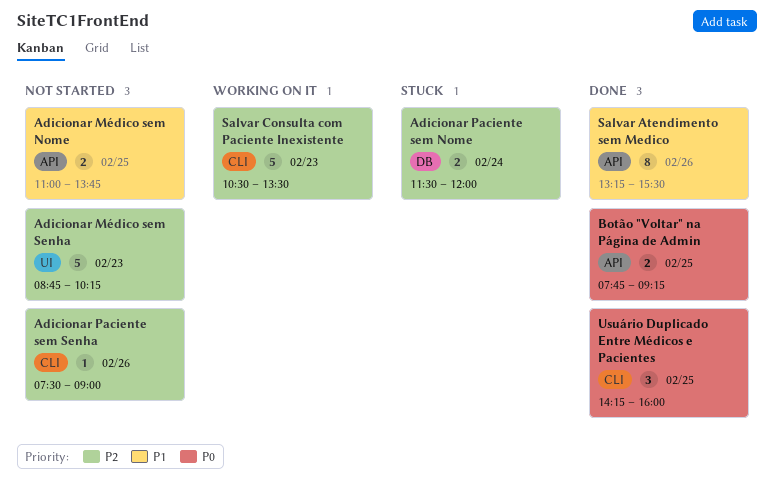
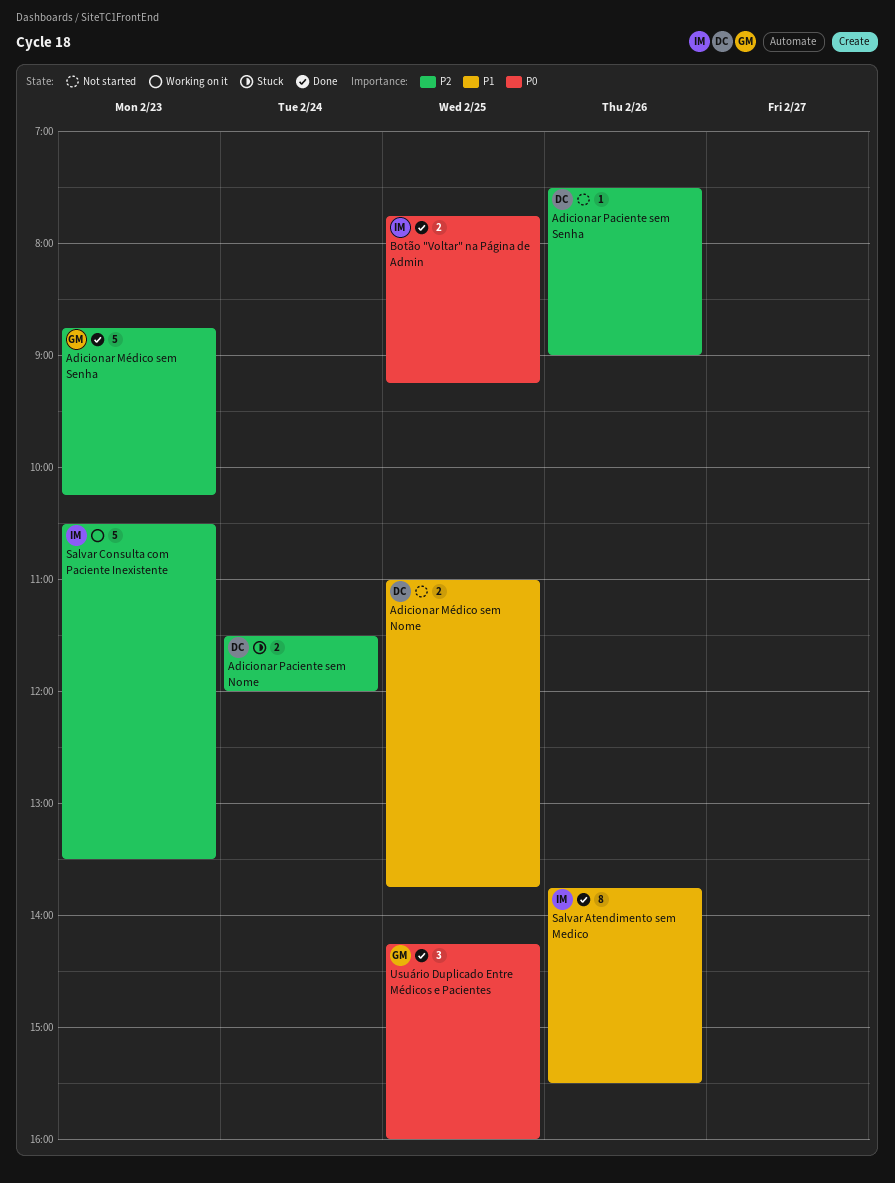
Adicionar Médico sem Senha, status: Not started -> Done
Salvar Atendimento sem Medico, begins: 13:15 -> 13:45

